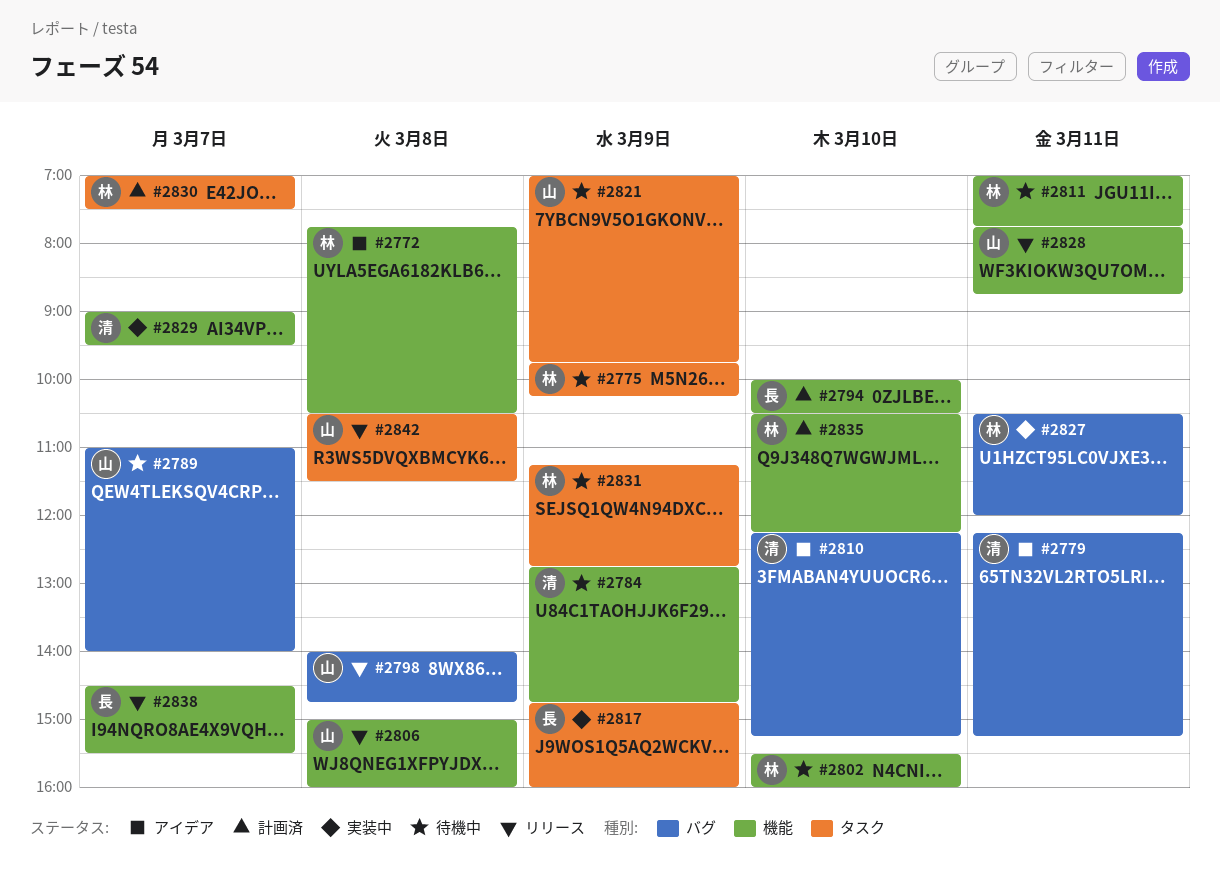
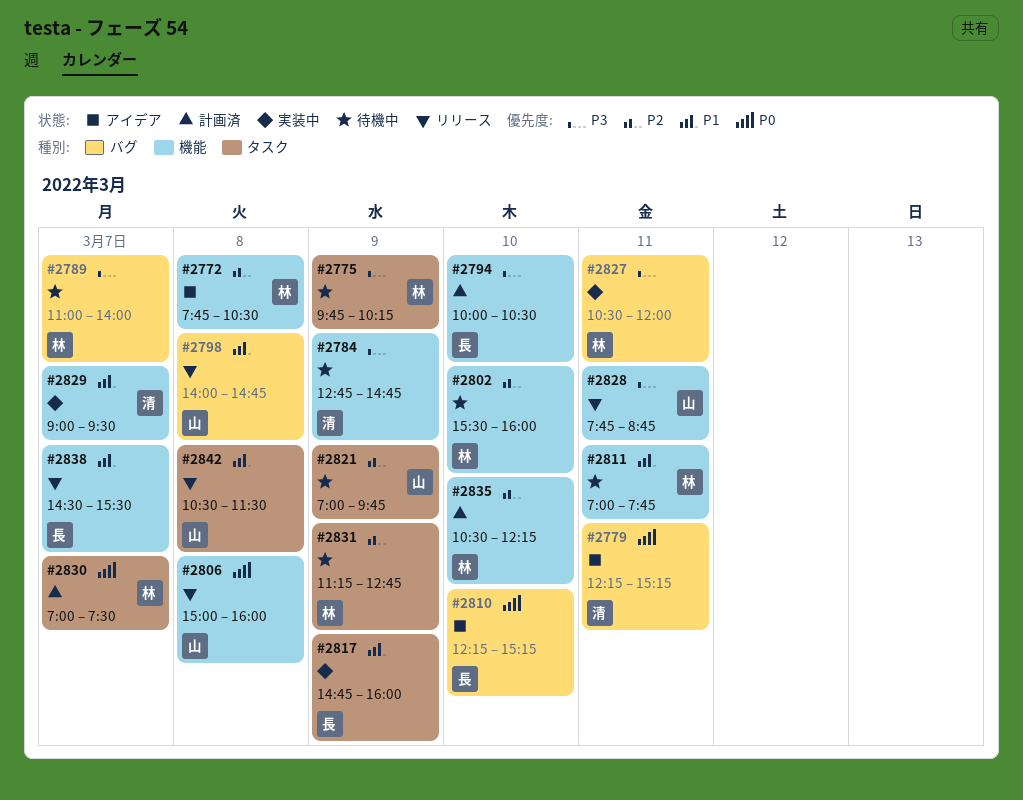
#2789, owner: 山 -> 林
#2810, owner: 清 -> 長

